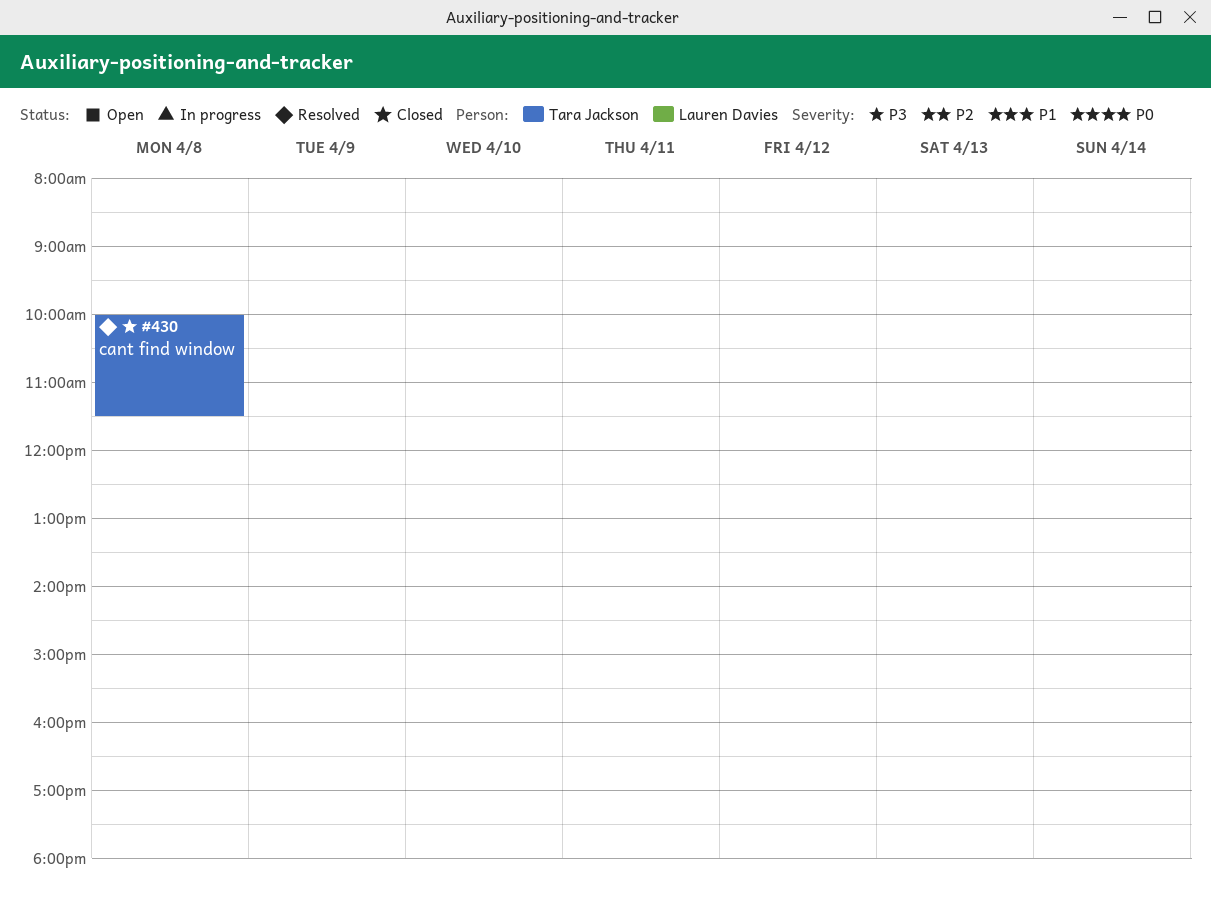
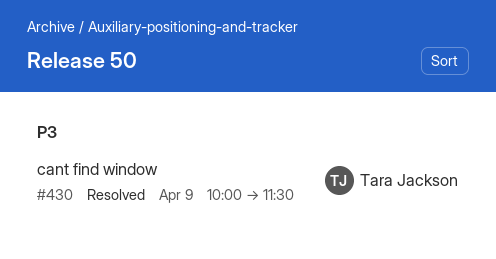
#430, day: Apr 8 -> Apr 9

